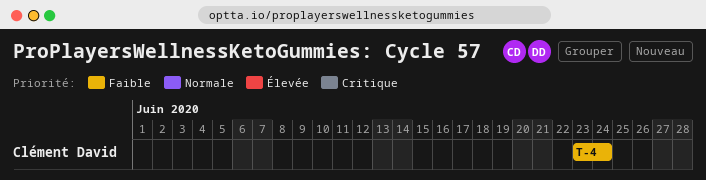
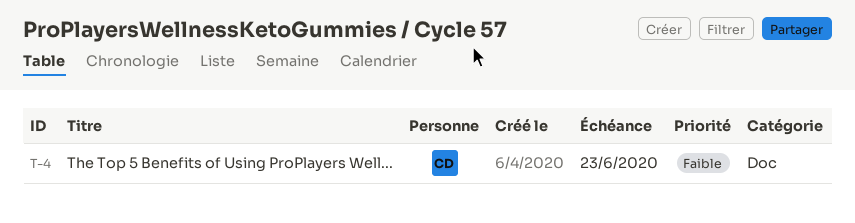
T-4, due: Jun 24 -> Jun 23

